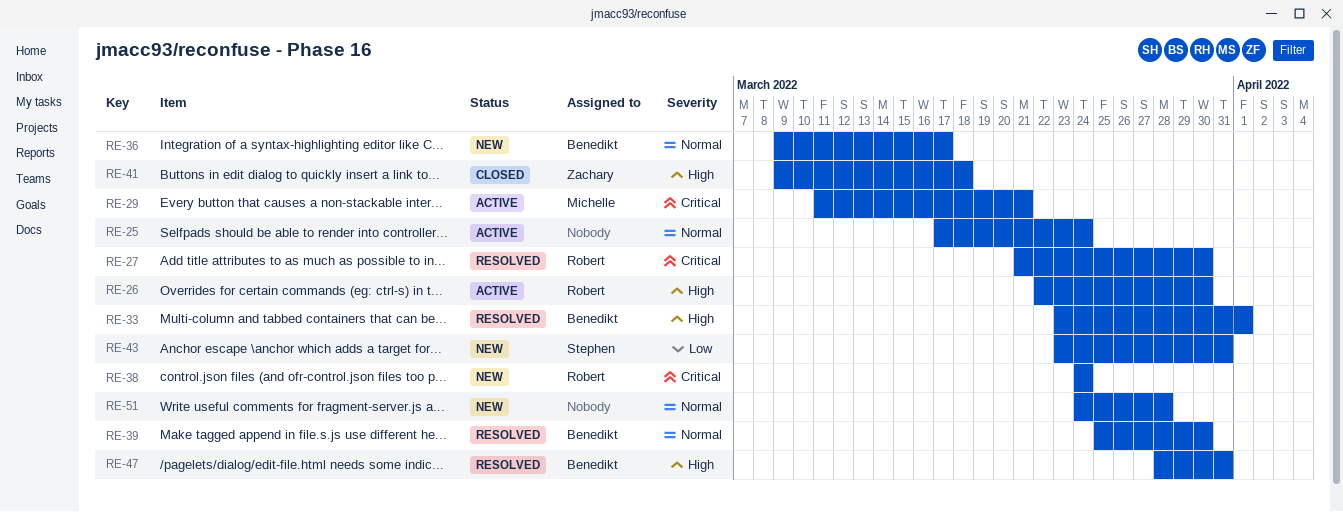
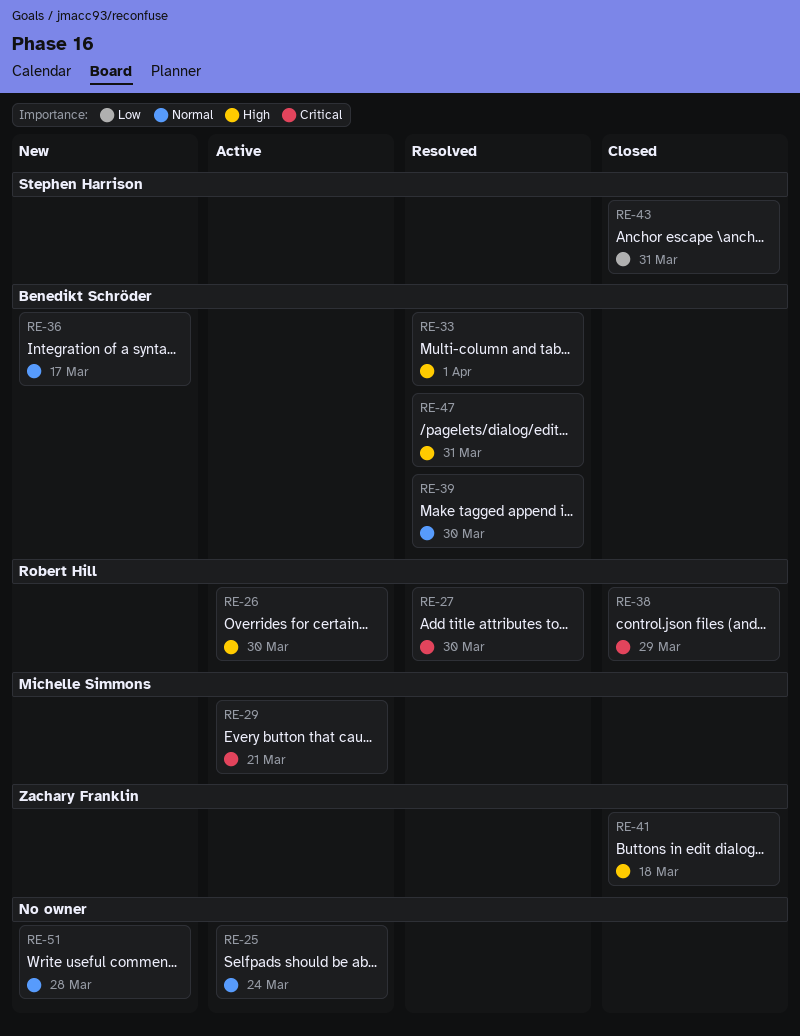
RE-38, status: New -> Closed
RE-38, due: Mar 24 -> Mar 29
RE-43, status: New -> Closed

